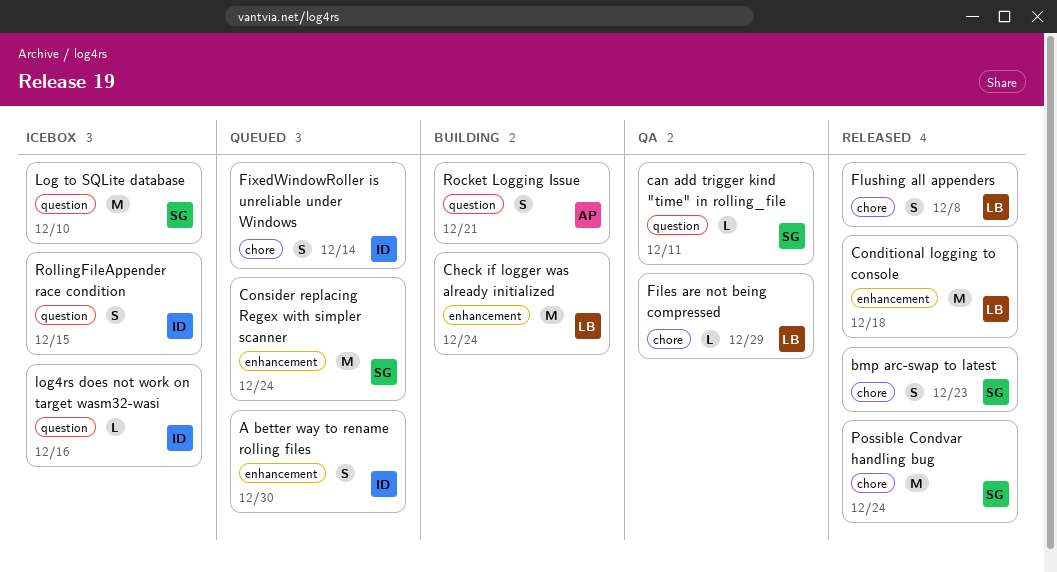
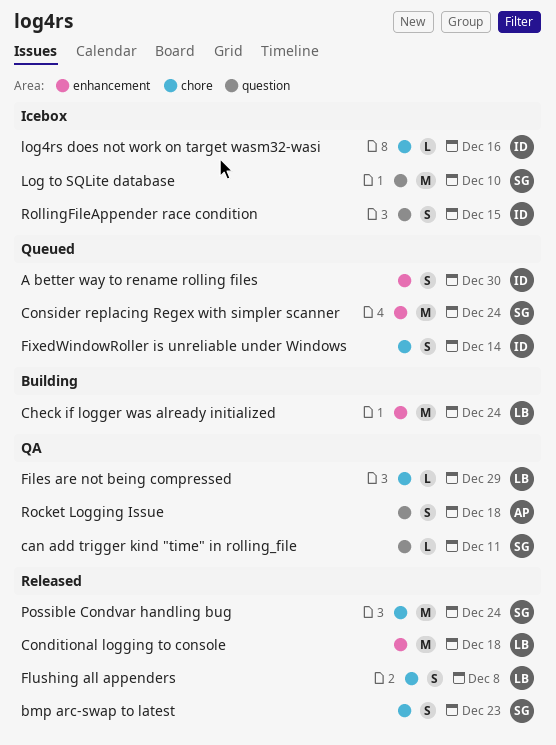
log4rs does not work on target wasm32-wasi, label: question -> chore
Rocket Logging Issue, status: Building -> QA
Rocket Logging Issue, due: Dec 21 -> Dec 18

